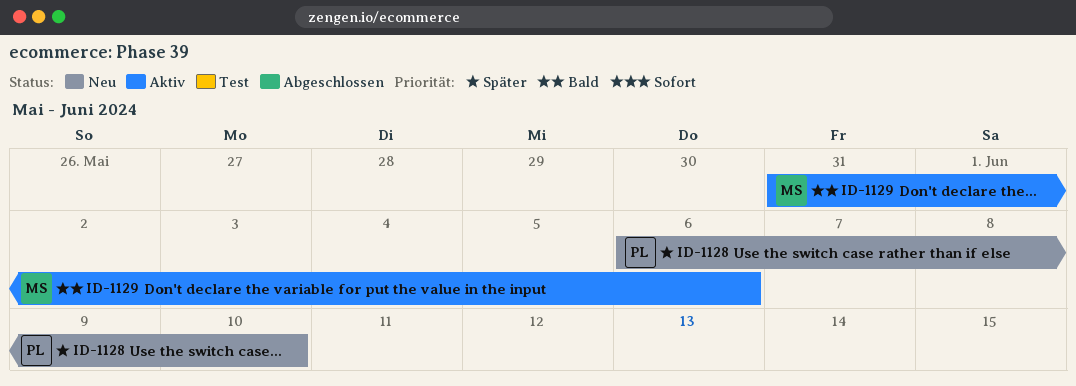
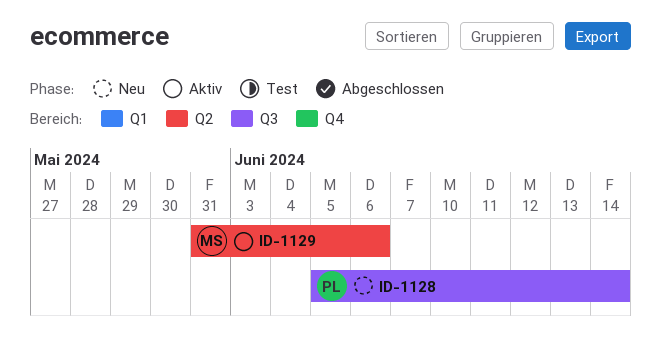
ID-1128, start: Jun 6 -> Jun 5
ID-1128, due: Jun 10 -> Jun 14

